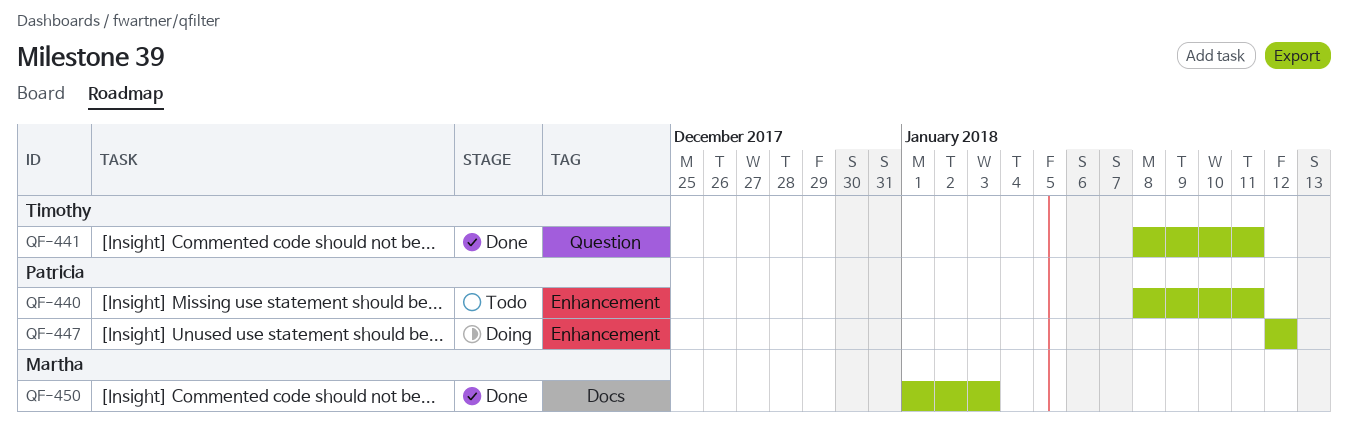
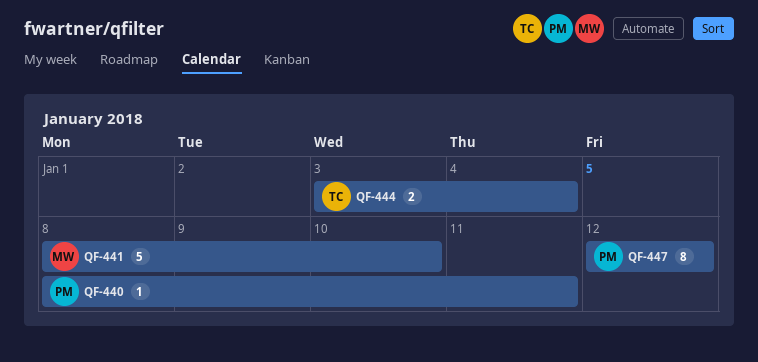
QF-441, owner: Timothy -> Martha
QF-441, due: Jan 11 -> Jan 10
QF-444: none -> present
QF-450: present -> none

